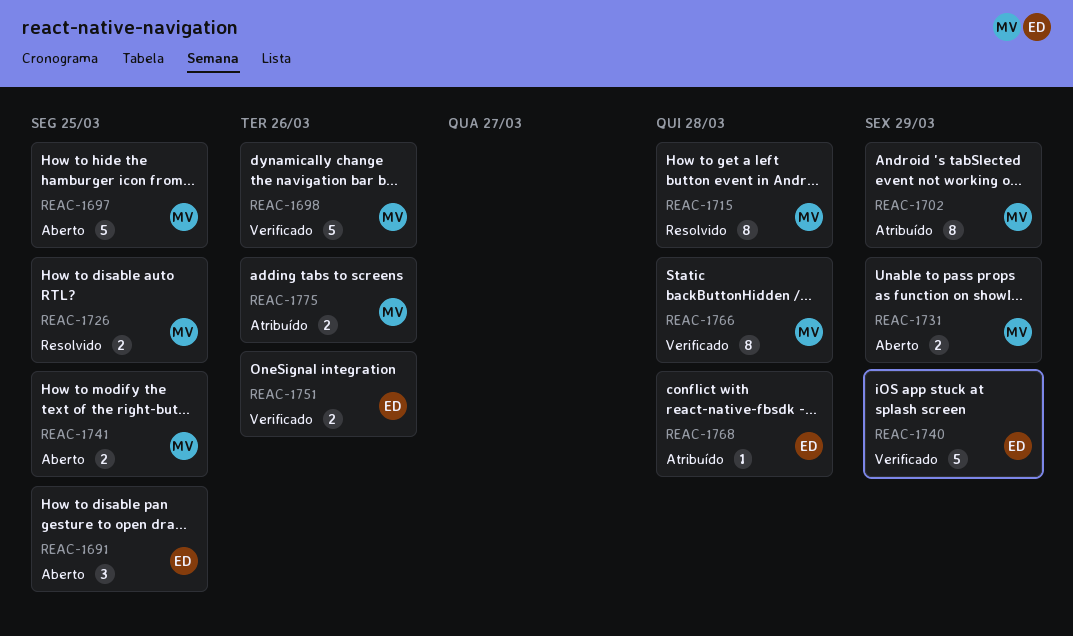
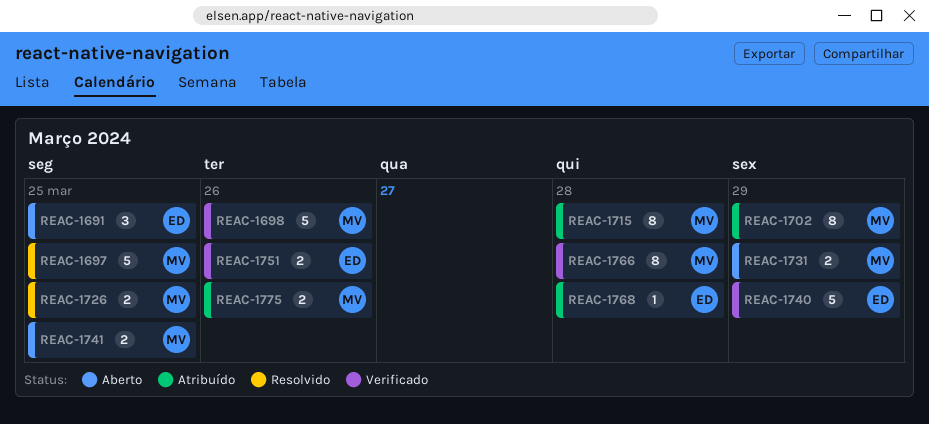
REAC-1697, status: Aberto -> Resolvido
REAC-1715, status: Resolvido -> Atribuído

